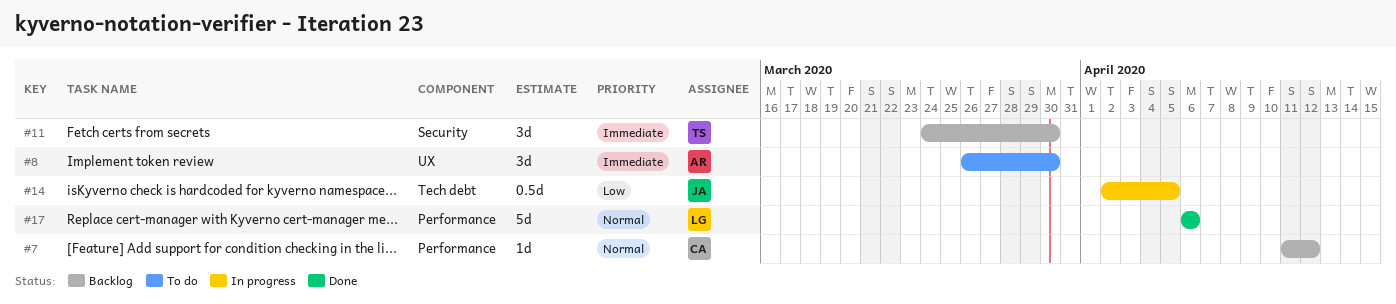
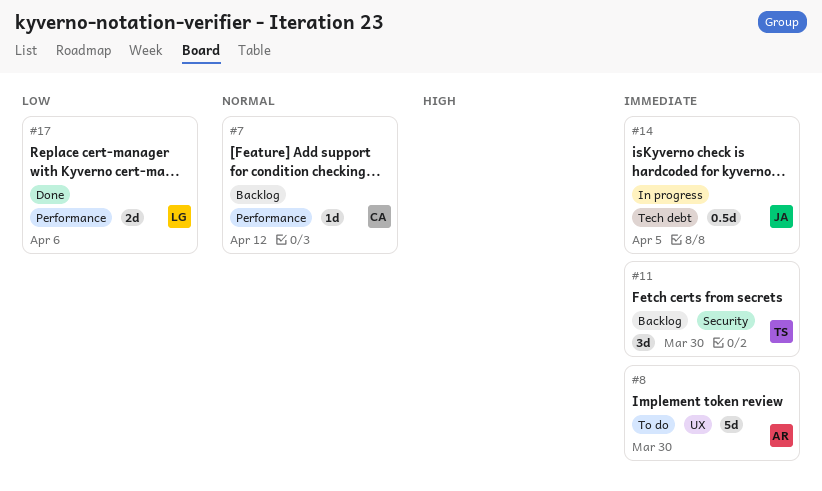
#8, estimate: 3d -> 5d
#14, priority: Low -> Immediate
#17, priority: Normal -> Low
#17, estimate: 5d -> 2d

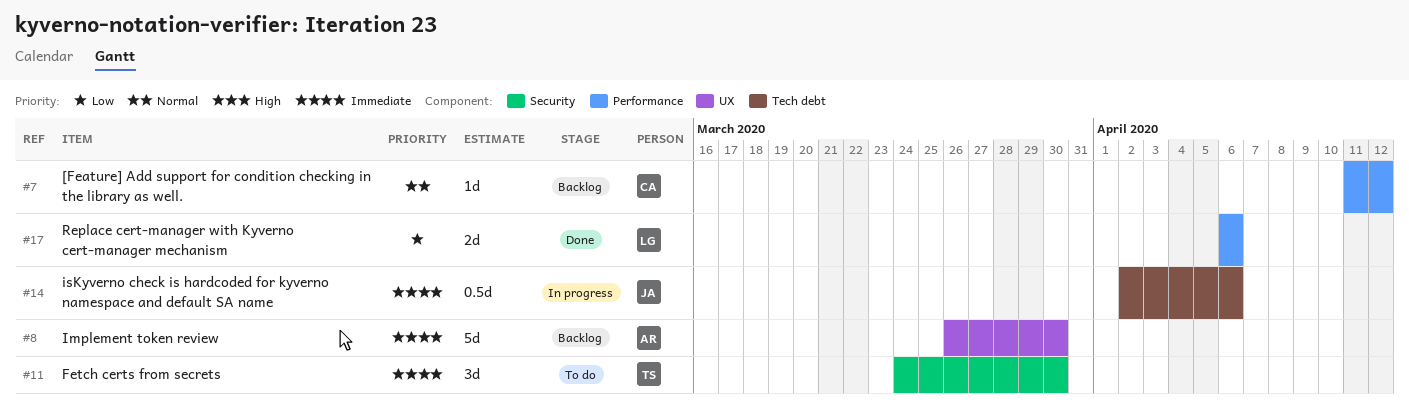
#8, status: To do -> Backlog
#11, status: Backlog -> To do
#14, due: Apr 5 -> Apr 6

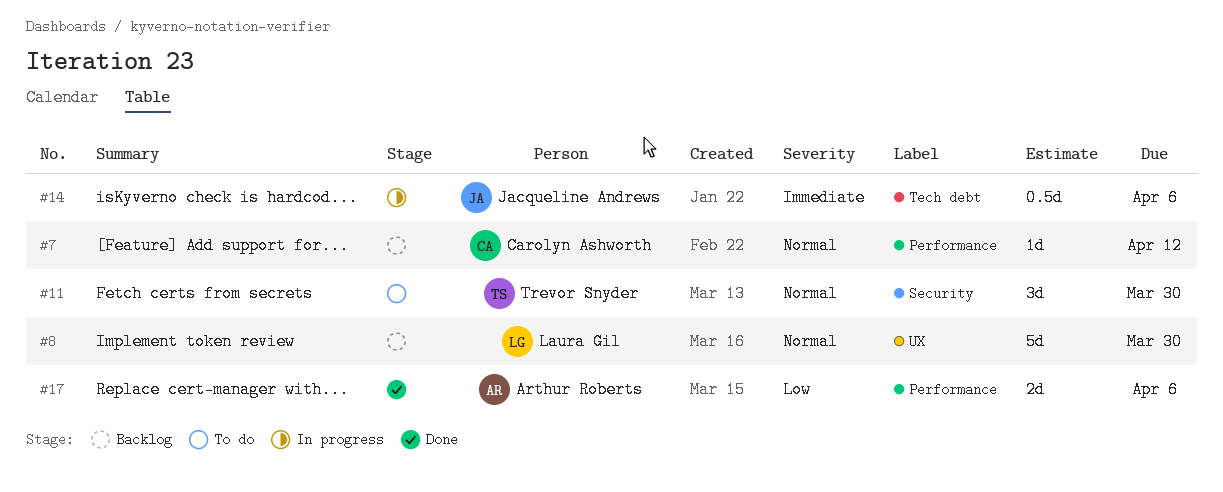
#8, owner: Arthur Roberts -> Laura Gil
#8, priority: Immediate -> Normal
#11, priority: Immediate -> Normal
#17, owner: Laura Gil -> Arthur Roberts

